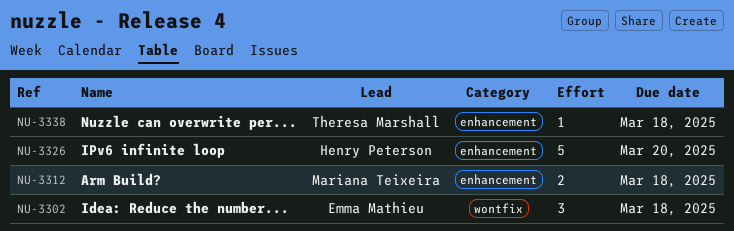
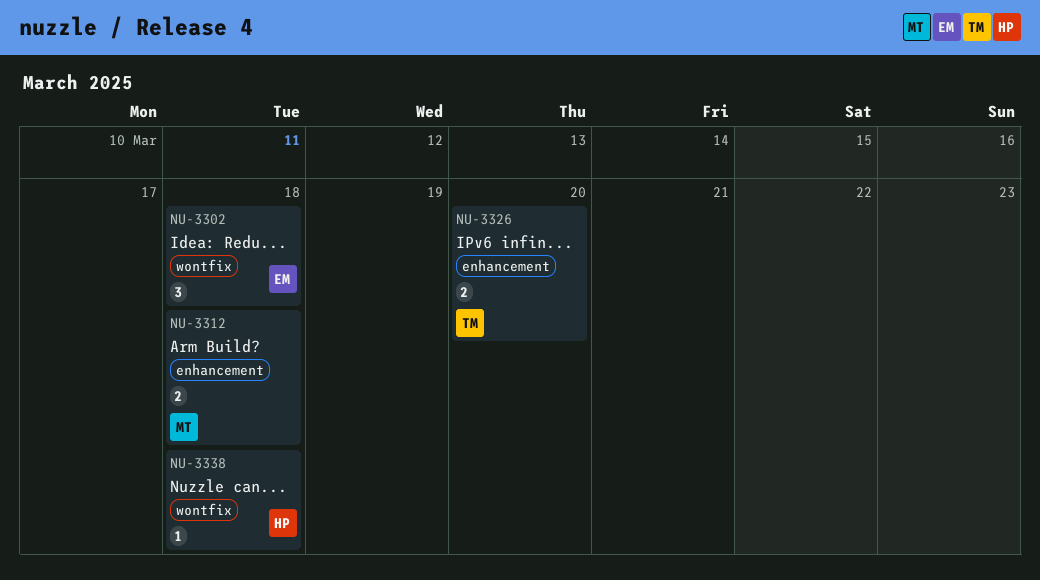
NU-3326, owner: Henry Peterson -> Theresa Marshall
NU-3326, estimate: 5 -> 2
NU-3338, owner: Theresa Marshall -> Henry Peterson
NU-3338, label: enhancement -> wontfix

